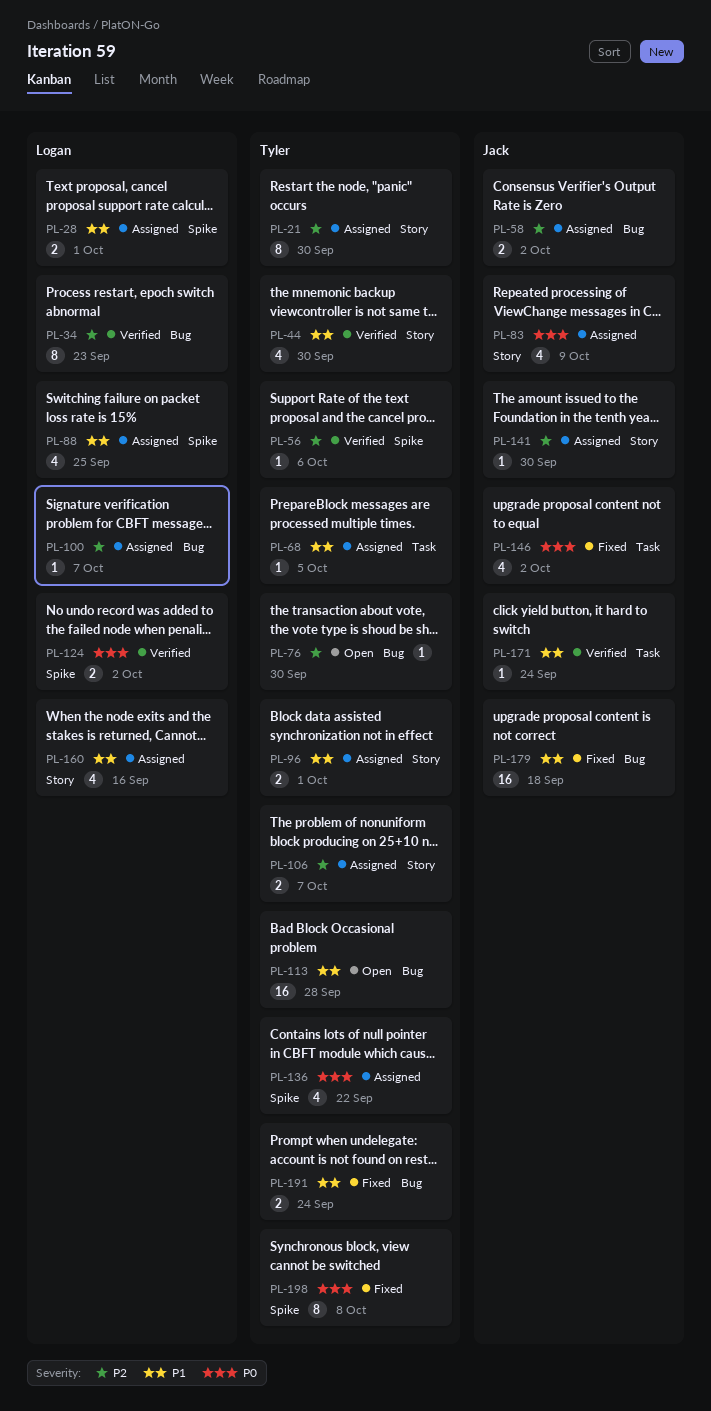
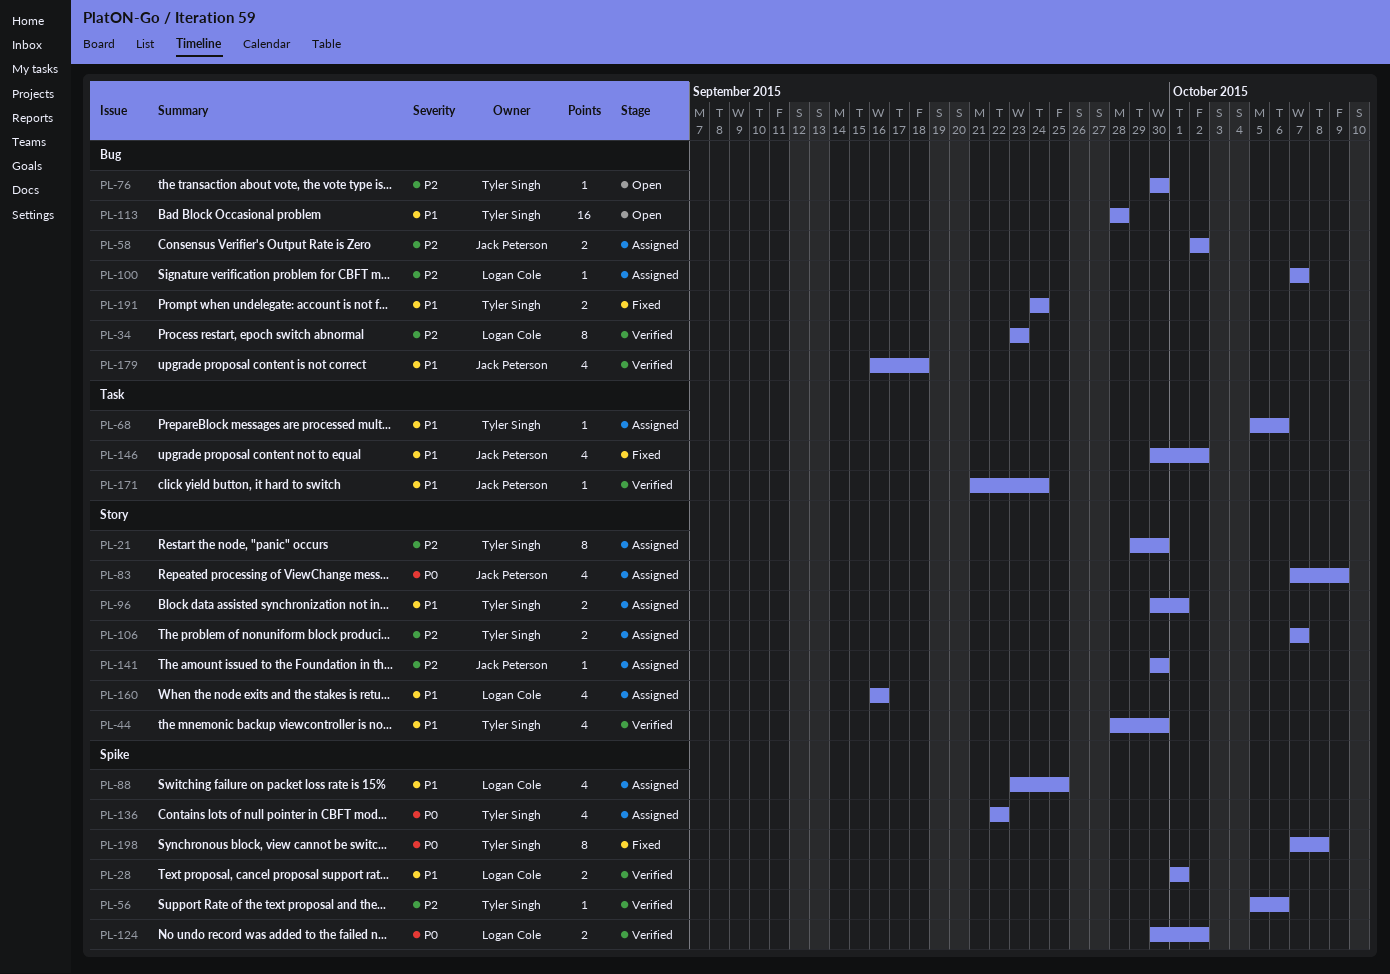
PL-28, status: Assigned -> Verified
PL-68, due: Oct 5 -> Oct 6
PL-146, priority: P0 -> P1
PL-179, status: Fixed -> Verified
PL-179, estimate: 16 -> 4

